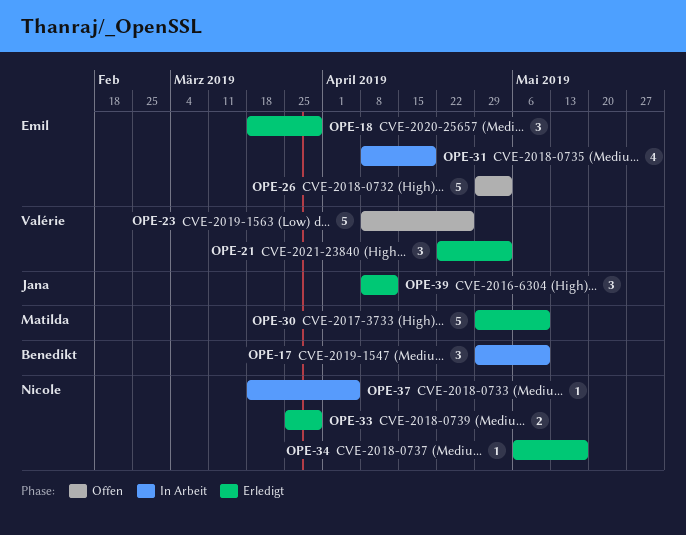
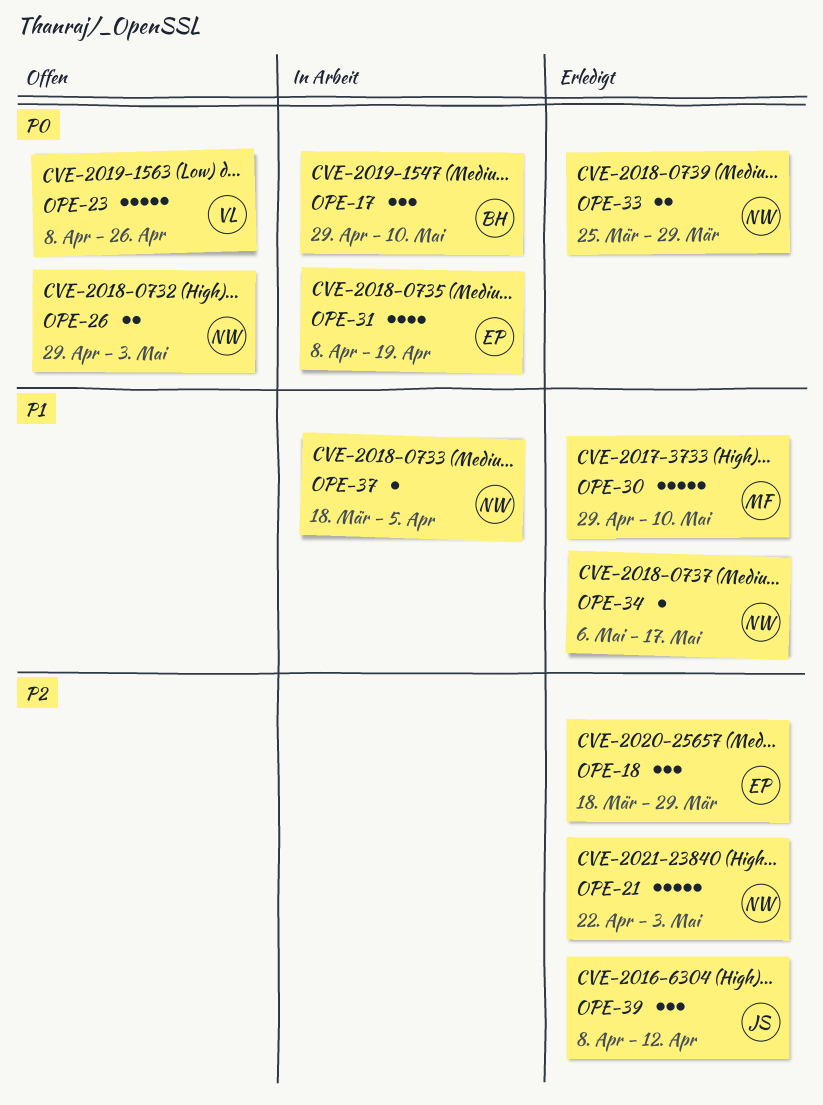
OPE-21, owner: Valérie -> Nicole
OPE-21, estimate: 3 -> 5
OPE-26, owner: Emil -> Nicole
OPE-26, estimate: 5 -> 2

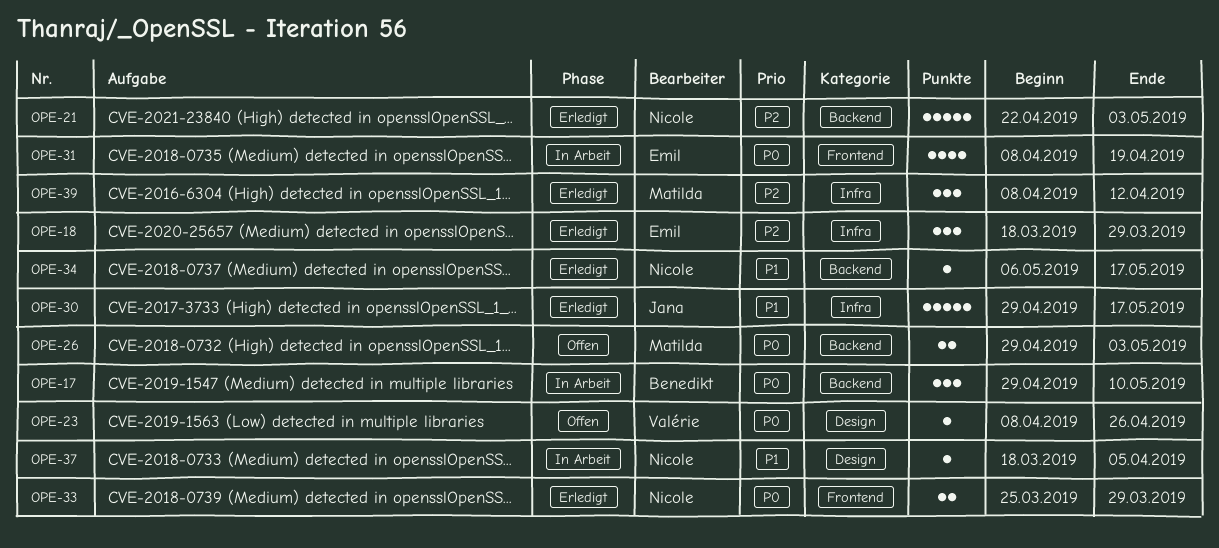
OPE-23, estimate: 5 -> 1
OPE-26, owner: Nicole -> Matilda
OPE-30, owner: Matilda -> Jana
OPE-30, due: May 10 -> May 17
OPE-39, owner: Jana -> Matilda

